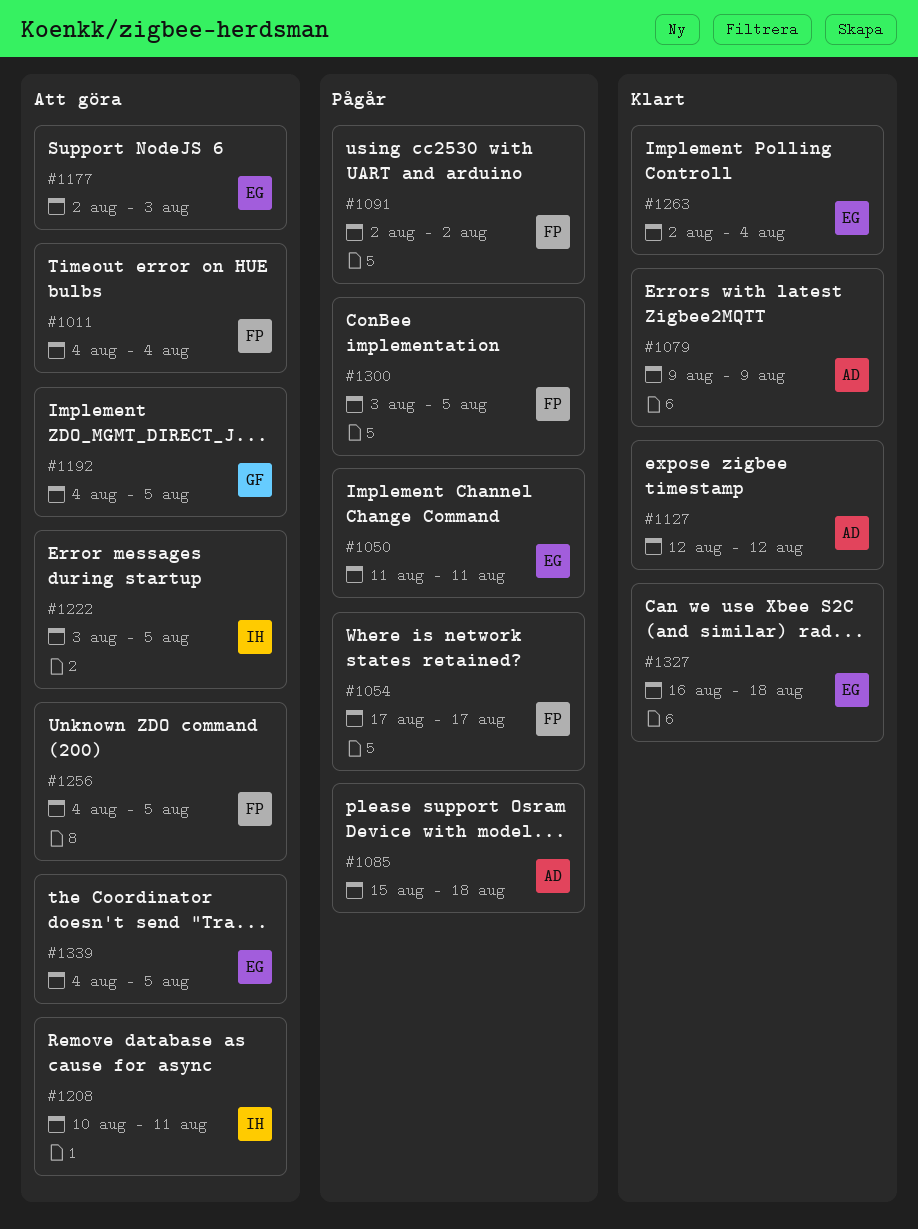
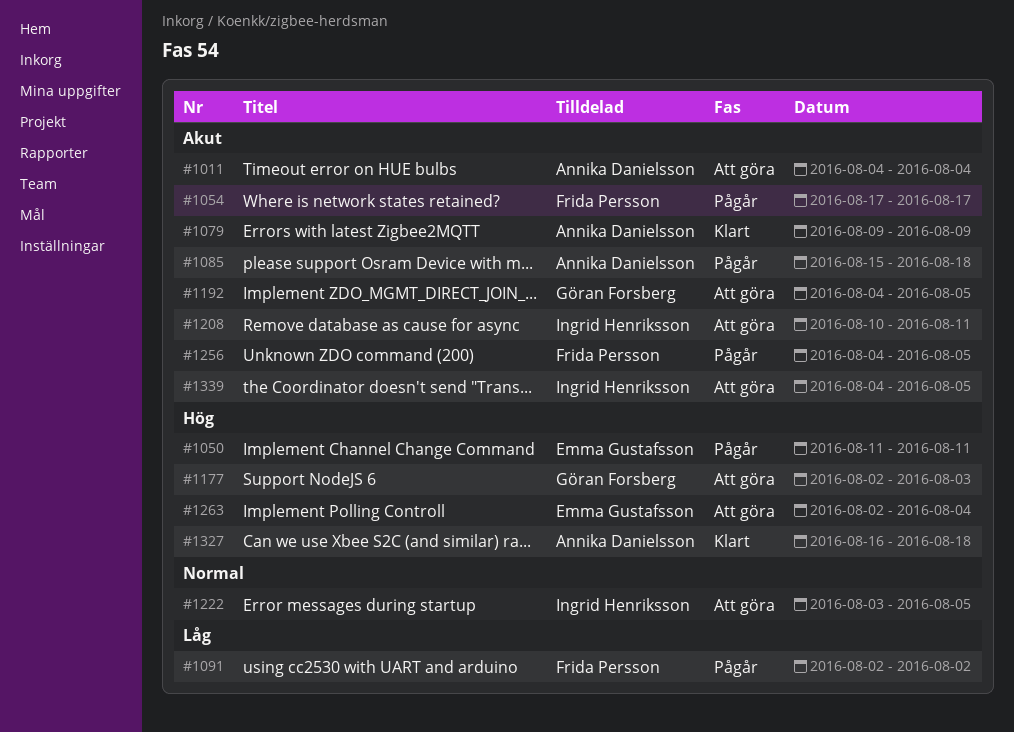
#1011, owner: Frida Persson -> Annika Danielsson
#1127: present -> none
#1177, owner: Emma Gustafsson -> Göran Forsberg
#1256, status: Att göra -> Pågår
#1263, status: Klart -> Att göra
#1300: present -> none
#1327, owner: Emma Gustafsson -> Annika Danielsson
#1339, owner: Emma Gustafsson -> Ingrid Henriksson

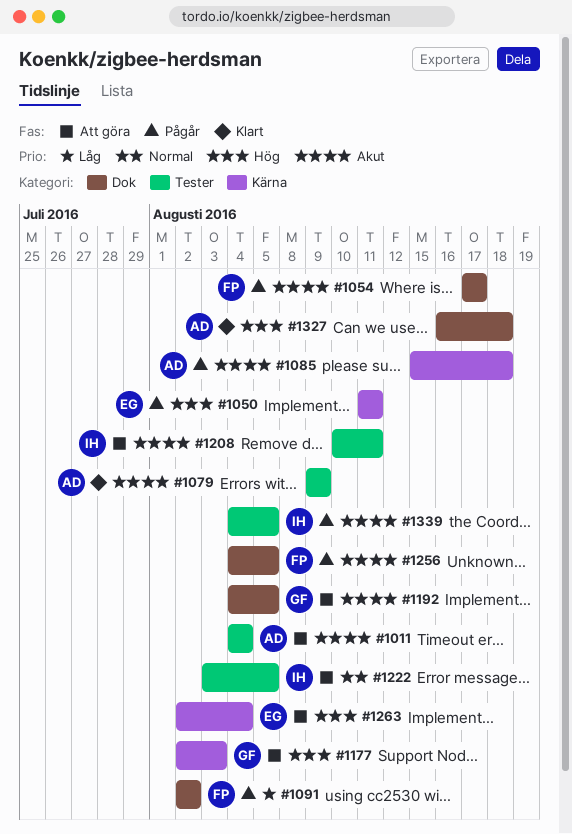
#1339, status: Att göra -> Pågår

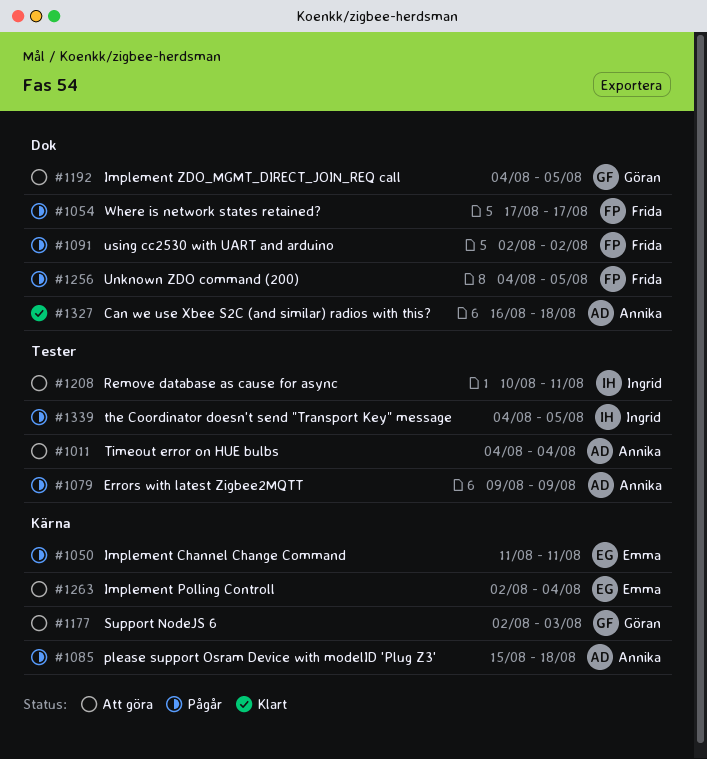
#1079, status: Klart -> Pågår
#1222: present -> none

